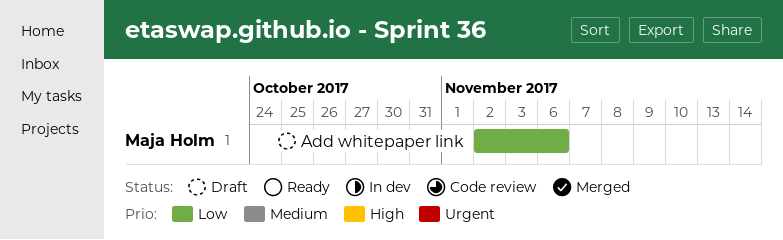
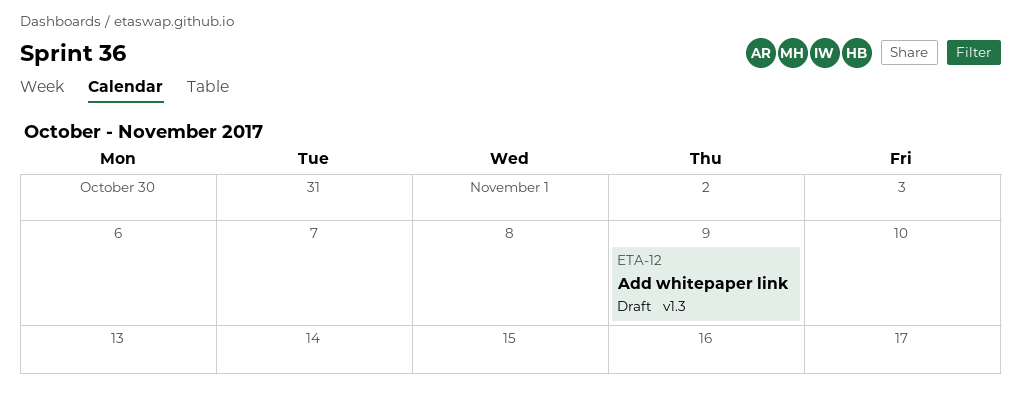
Add whitepaper link, due: Nov 6 -> Nov 9

